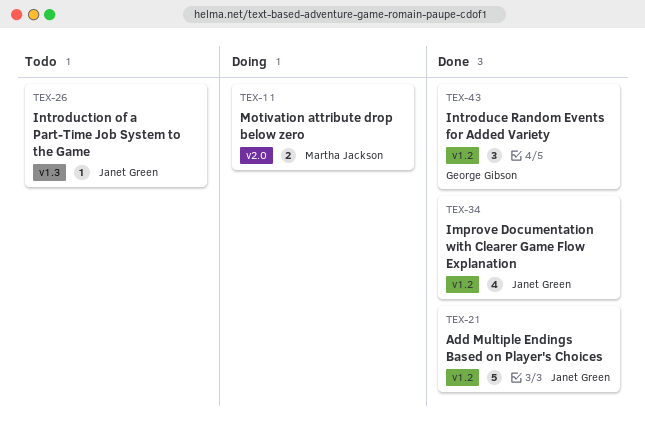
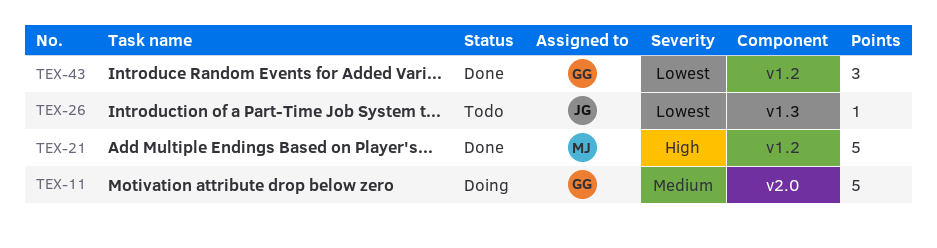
TEX-11, owner: Martha Jackson -> George Gibson
TEX-11, estimate: 2 -> 5
TEX-21, owner: Janet Green -> Martha Jackson
TEX-34: present -> none

